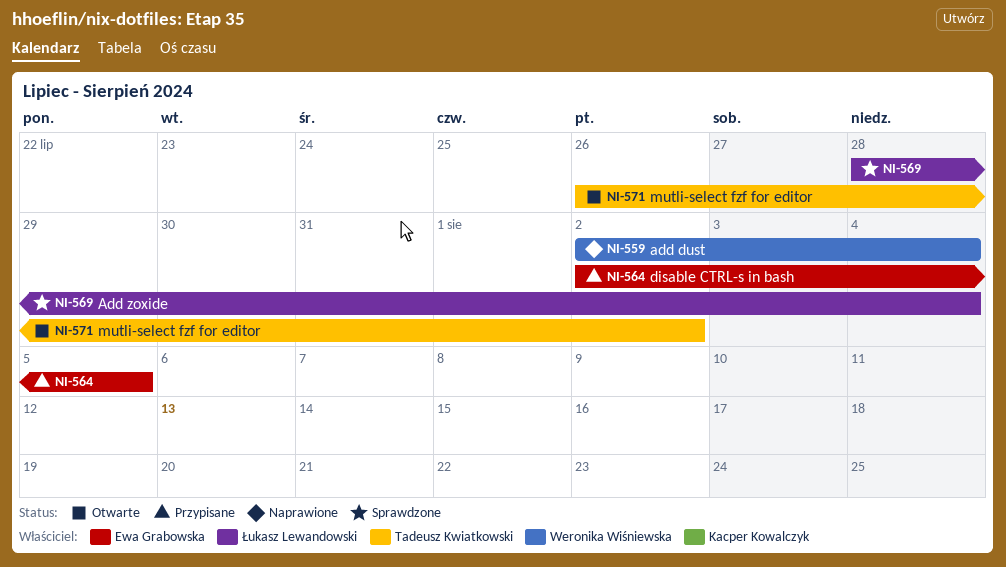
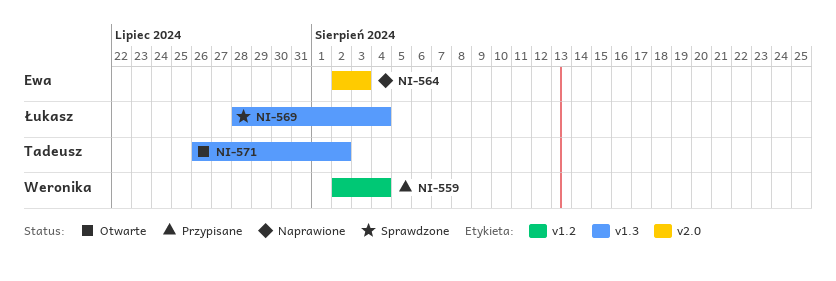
NI-559, status: Naprawione -> Przypisane
NI-564, status: Przypisane -> Naprawione
NI-564, due: Aug 5 -> Aug 3

